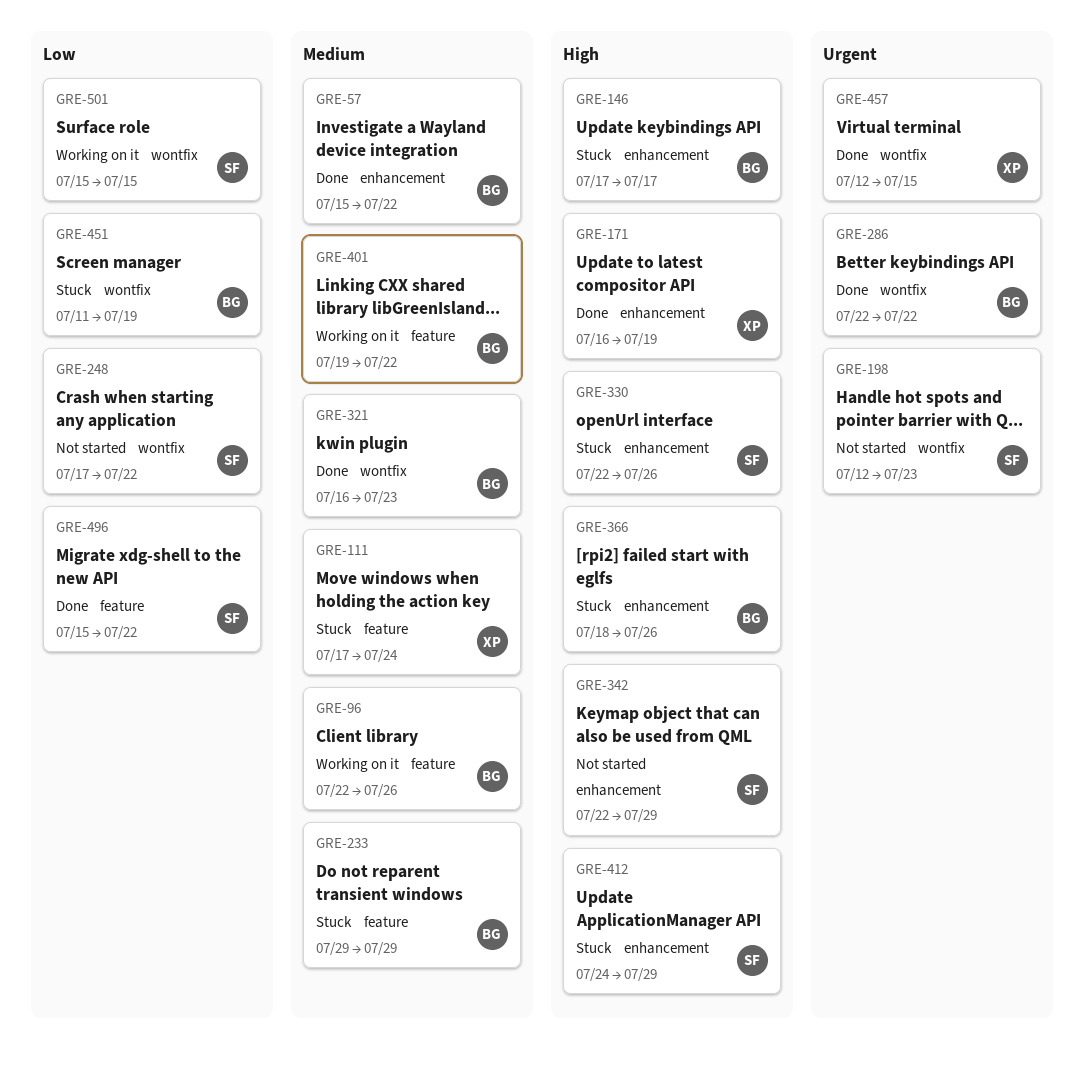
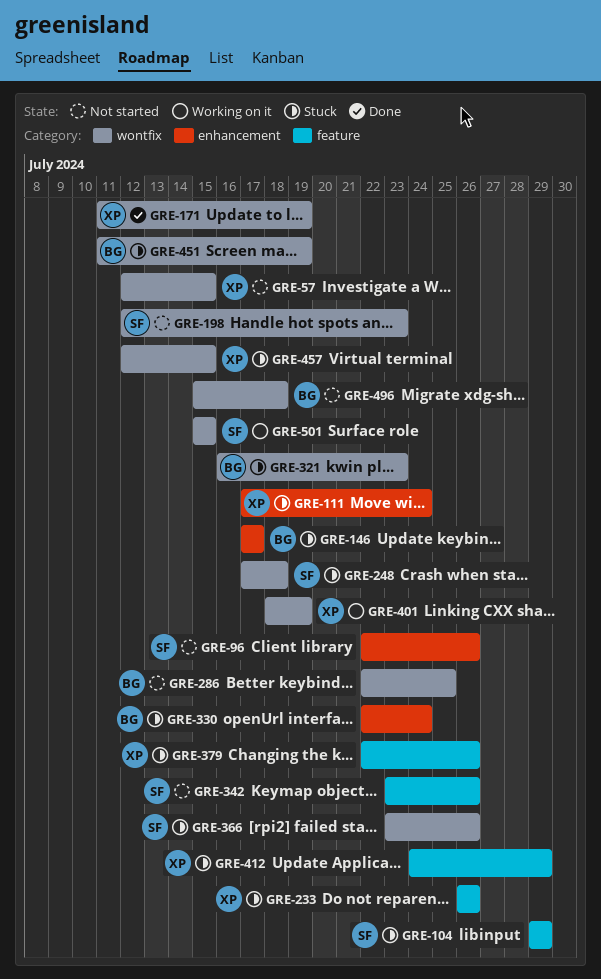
GRE-57, status: Done -> Not started
GRE-57, owner: BG -> XP
GRE-57, label: enhancement -> wontfix
GRE-57, start: Jul 15 -> Jul 12
GRE-57, due: Jul 22 -> Jul 15
GRE-96, status: Working on it -> Not started
GRE-96, owner: BG -> SF
GRE-96, label: feature -> enhancement
GRE-104: none -> present
GRE-111, label: feature -> enhancement
GRE-171, label: enhancement -> wontfix
GRE-171, start: Jul 16 -> Jul 11
GRE-233, owner: BG -> XP
GRE-233, start: Jul 29 -> Jul 26
GRE-233, due: Jul 29 -> Jul 26
GRE-248, status: Not started -> Stuck
GRE-248, due: Jul 22 -> Jul 18
GRE-286, status: Done -> Not started
GRE-286, due: Jul 22 -> Jul 25
GRE-321, status: Done -> Stuck
GRE-330, owner: SF -> BG
GRE-330, due: Jul 26 -> Jul 24
GRE-342, label: enhancement -> feature
GRE-342, start: Jul 22 -> Jul 23
GRE-342, due: Jul 29 -> Jul 26
GRE-366, owner: BG -> SF
GRE-366, label: enhancement -> wontfix
GRE-366, start: Jul 18 -> Jul 23
GRE-379: none -> present
GRE-401, owner: BG -> XP
GRE-401, label: feature -> wontfix
GRE-401, start: Jul 19 -> Jul 18
GRE-401, due: Jul 22 -> Jul 19
GRE-412, owner: SF -> XP
GRE-412, label: enhancement -> feature
GRE-457, status: Done -> Stuck
GRE-496, status: Done -> Not started
GRE-496, owner: SF -> BG
GRE-496, label: feature -> wontfix
GRE-496, due: Jul 22 -> Jul 18

